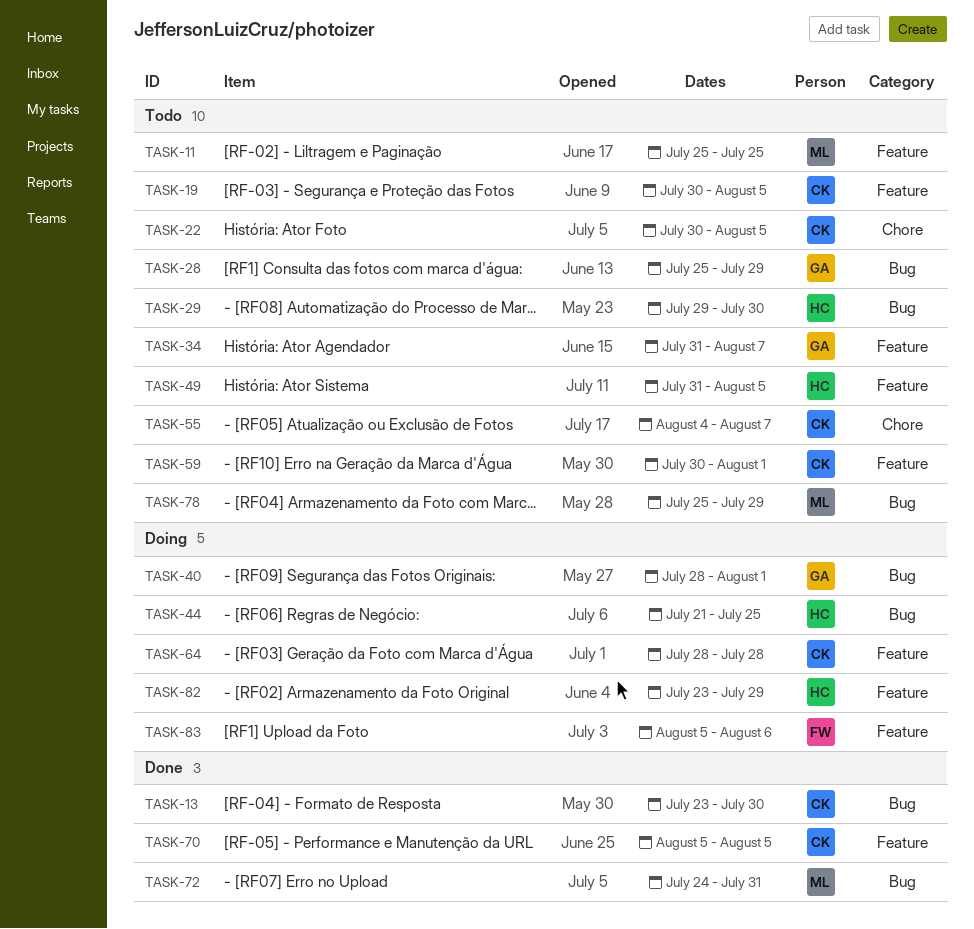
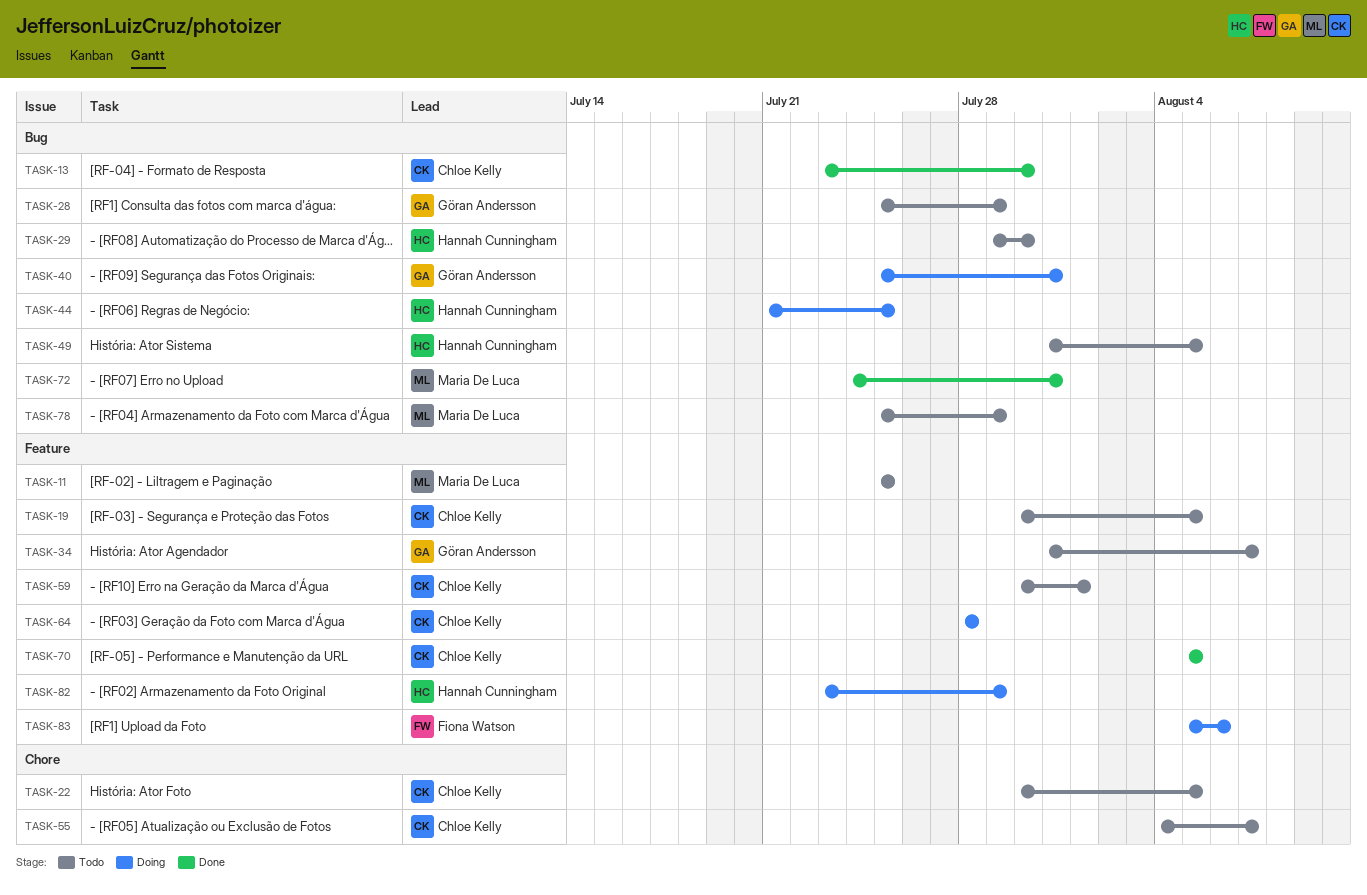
TASK-40, start: Jul 28 -> Jul 25
TASK-40, due: Aug 1 -> Jul 31
TASK-49, label: Feature -> Bug

